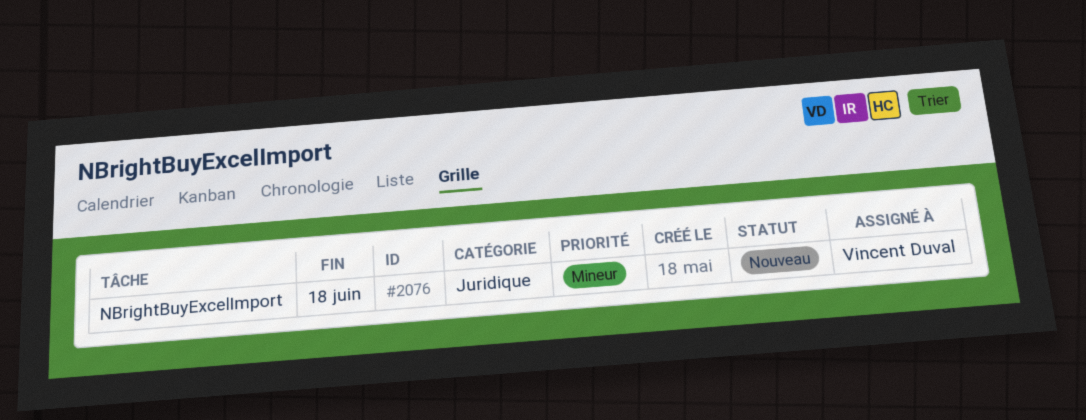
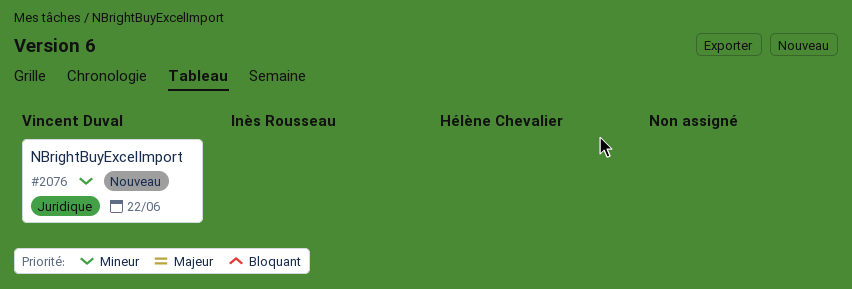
#2076, due: Jun 18 -> Jun 22

